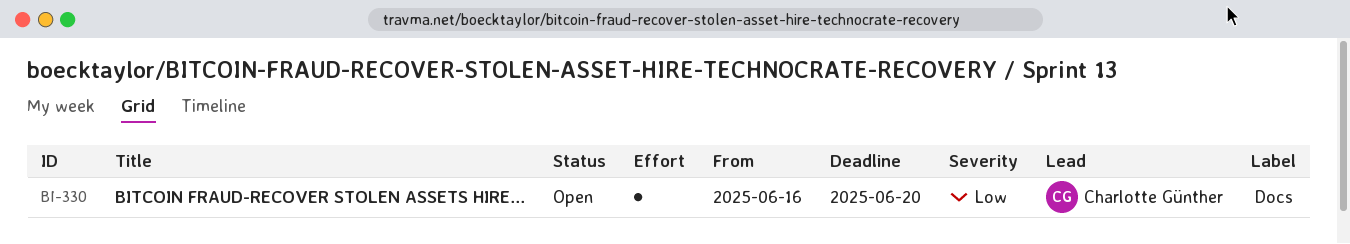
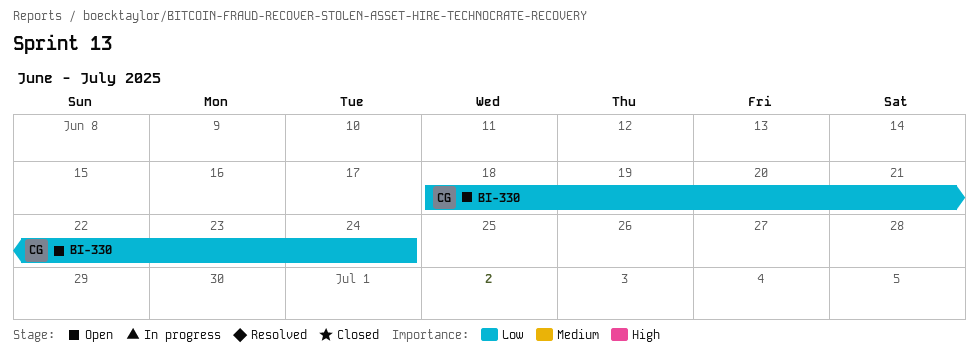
BI-330, start: Jun 16 -> Jun 18
BI-330, due: Jun 20 -> Jun 24

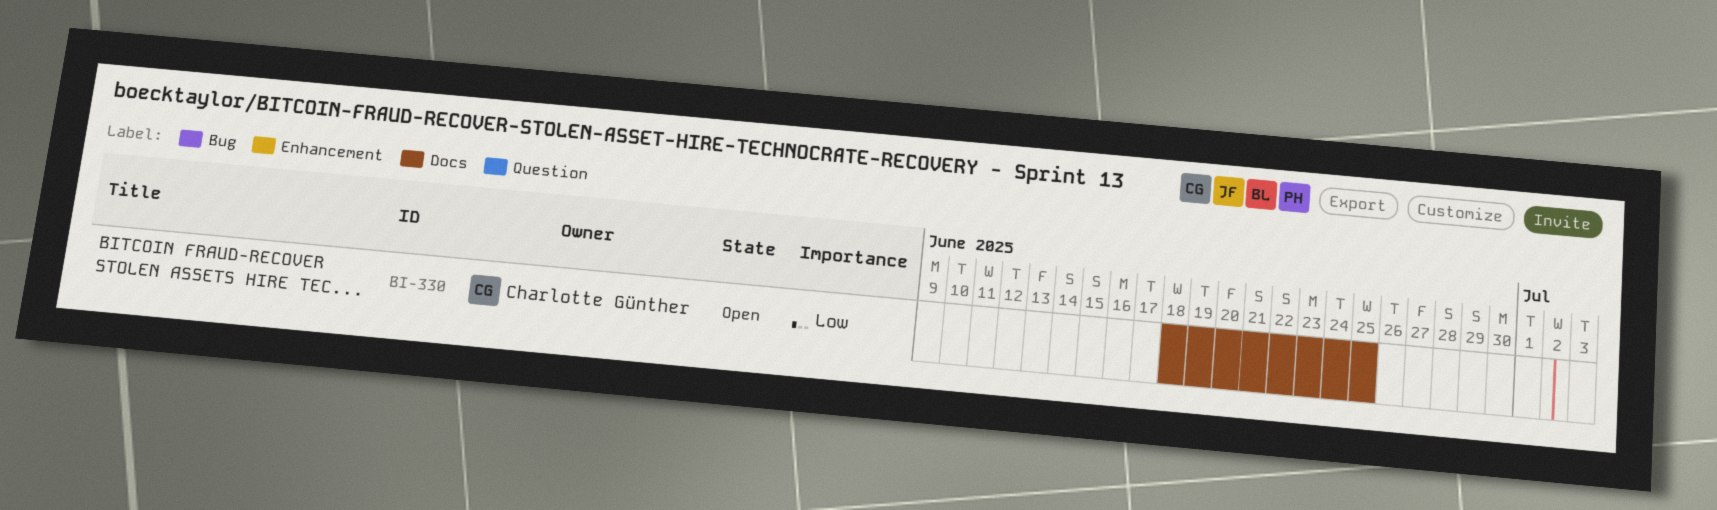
BI-330, due: Jun 24 -> Jun 25

